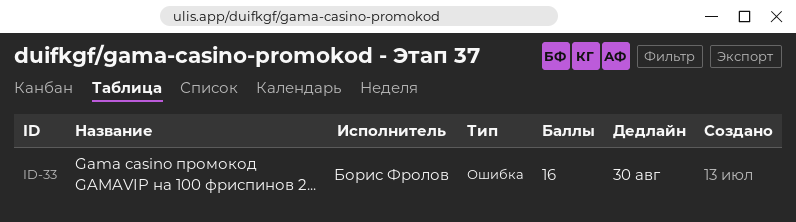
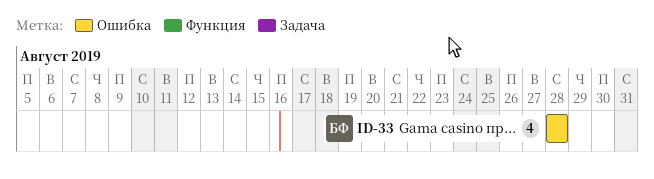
ID-33, estimate: 16 -> 4
ID-33, due: Aug 30 -> Aug 28

